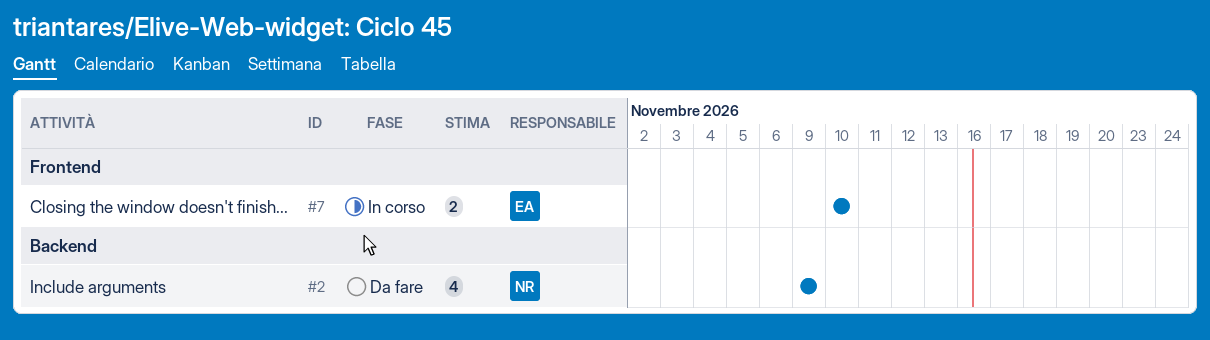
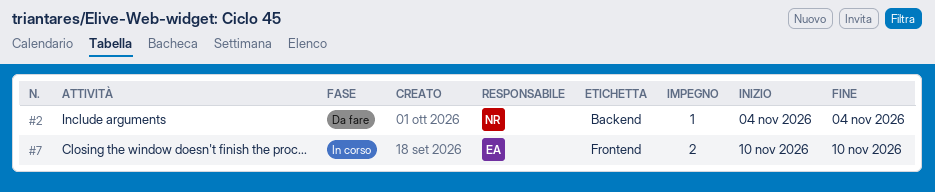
#2, estimate: 4 -> 1
#2, start: Nov 9 -> Nov 4
#2, due: Nov 9 -> Nov 4

